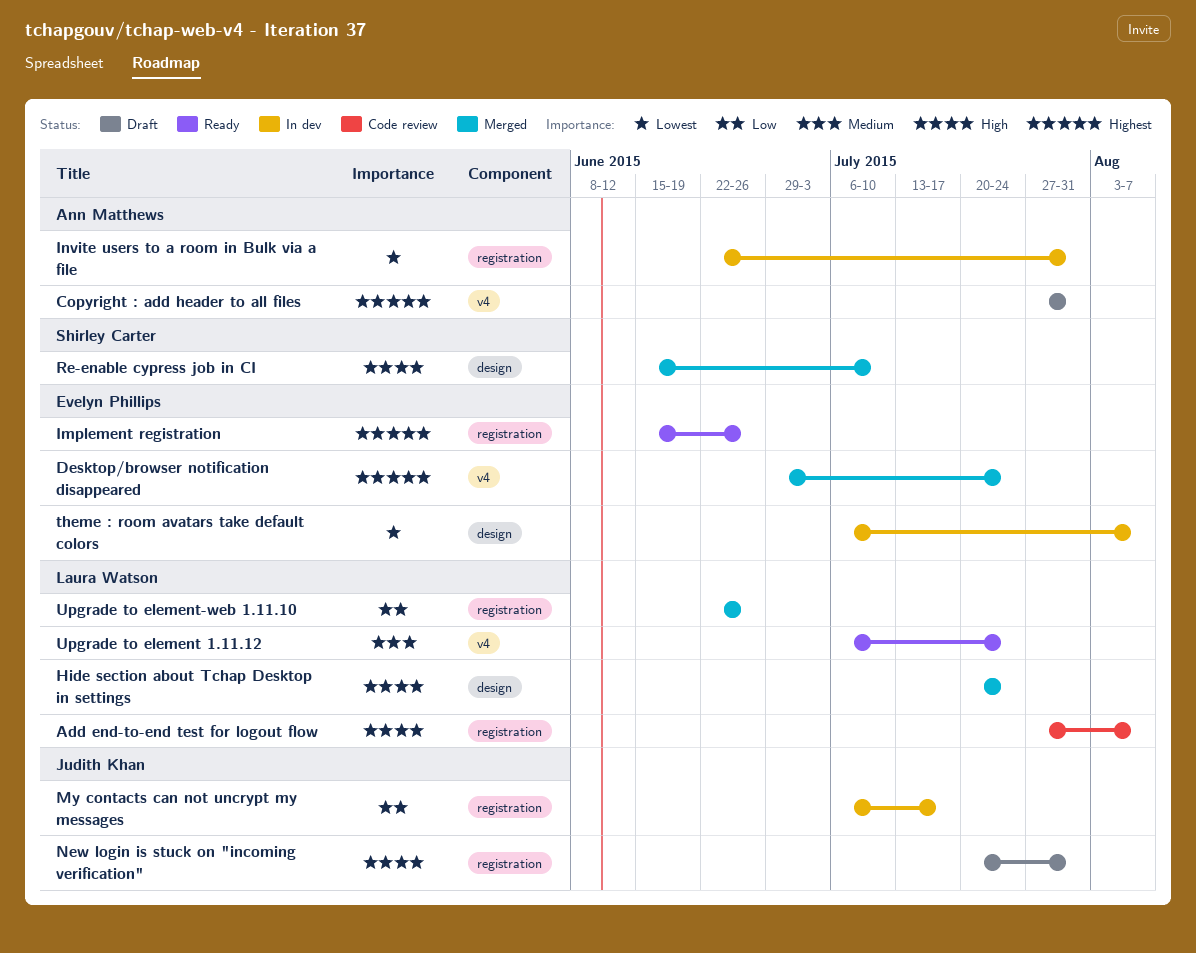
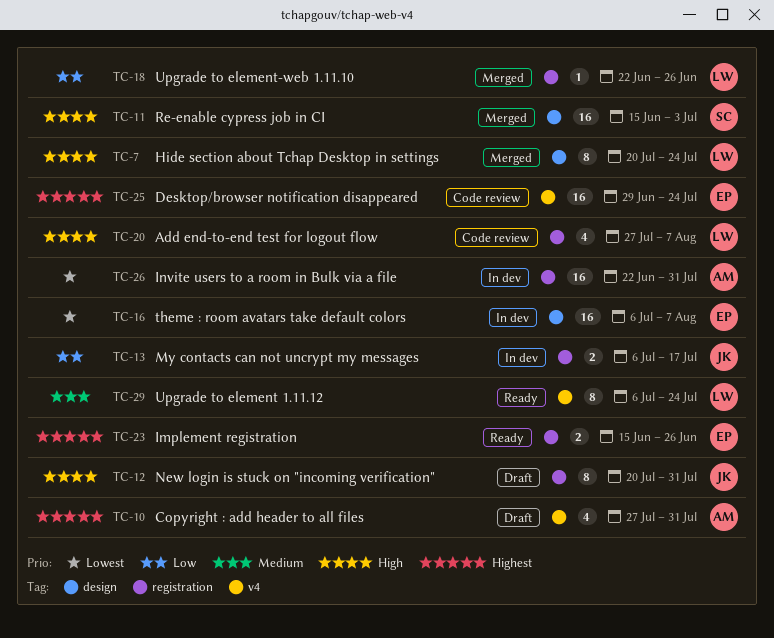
Desktop/browser notification disappeared, status: Merged -> Code review
Re-enable cypress job in CI, due: Jul 10 -> Jul 3

